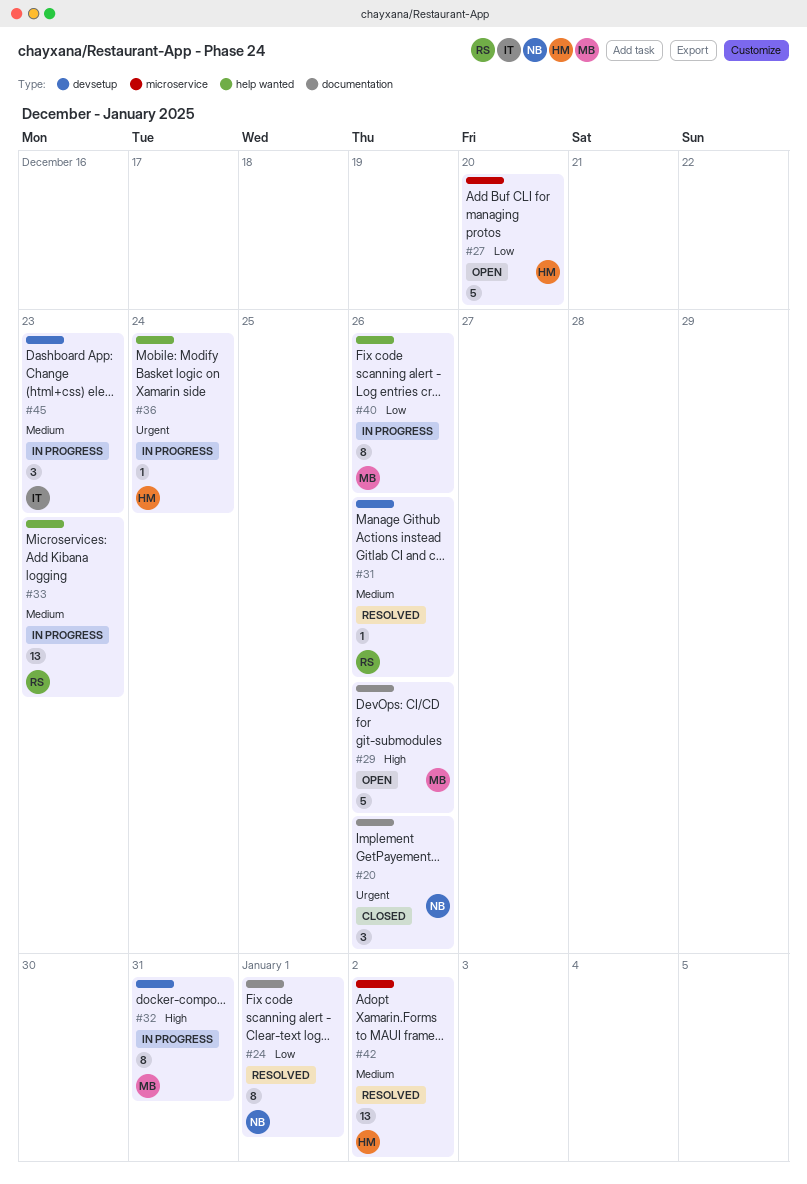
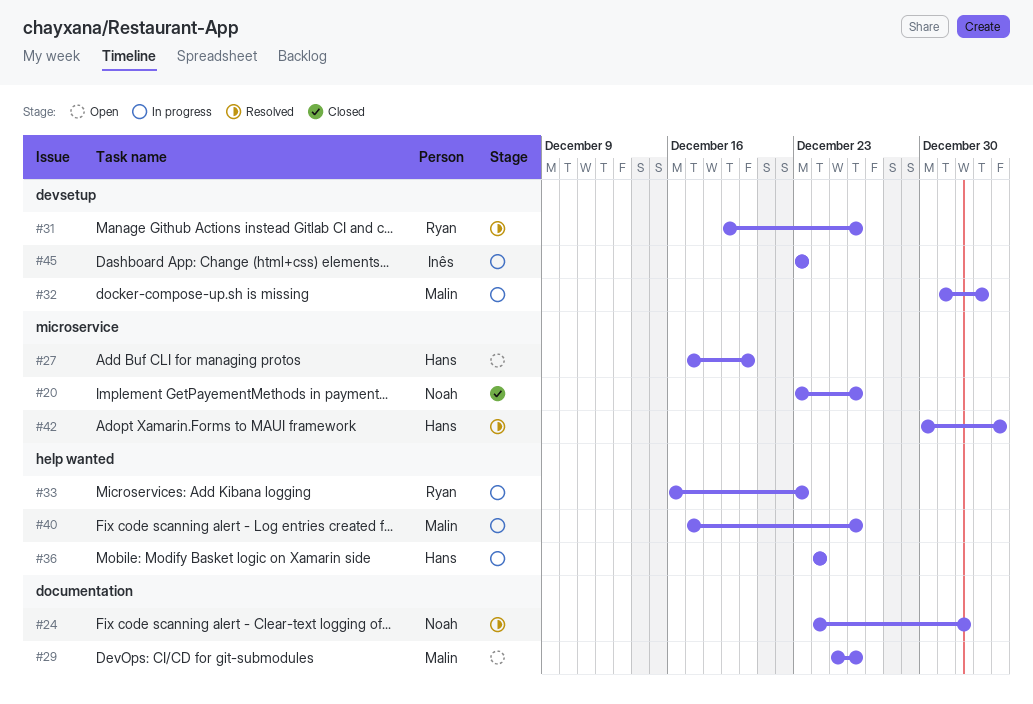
#20, label: documentation -> microservice
#32, due: Dec 31 -> Jan 2
#42, due: Jan 2 -> Jan 3

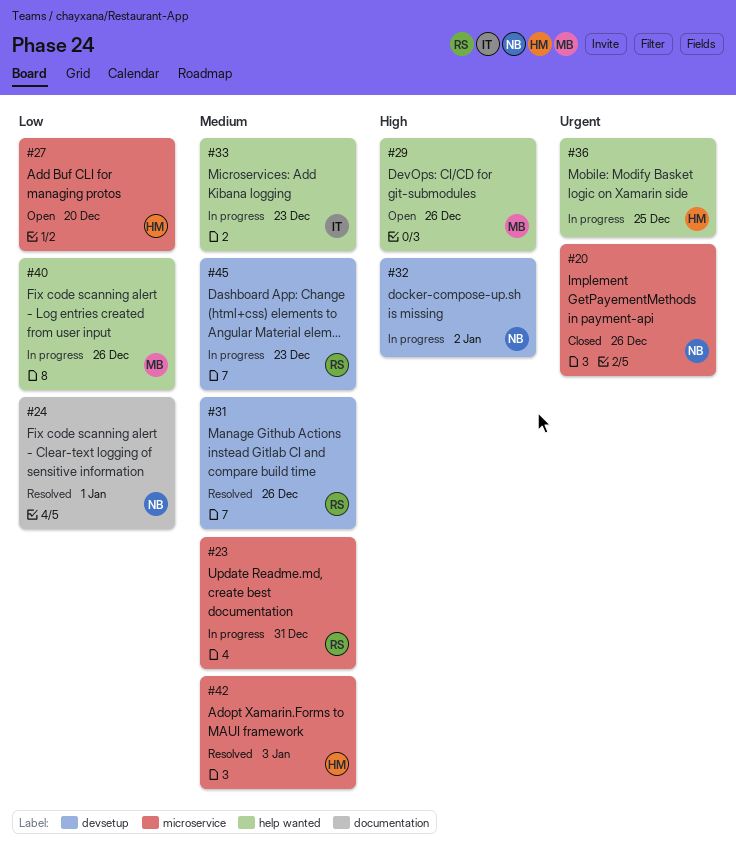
#23: none -> present
#29, label: documentation -> help wanted
#32, owner: Malin -> Noah
#33, owner: Ryan -> Inês
#36, due: Dec 24 -> Dec 25
#45, owner: Inês -> Ryan

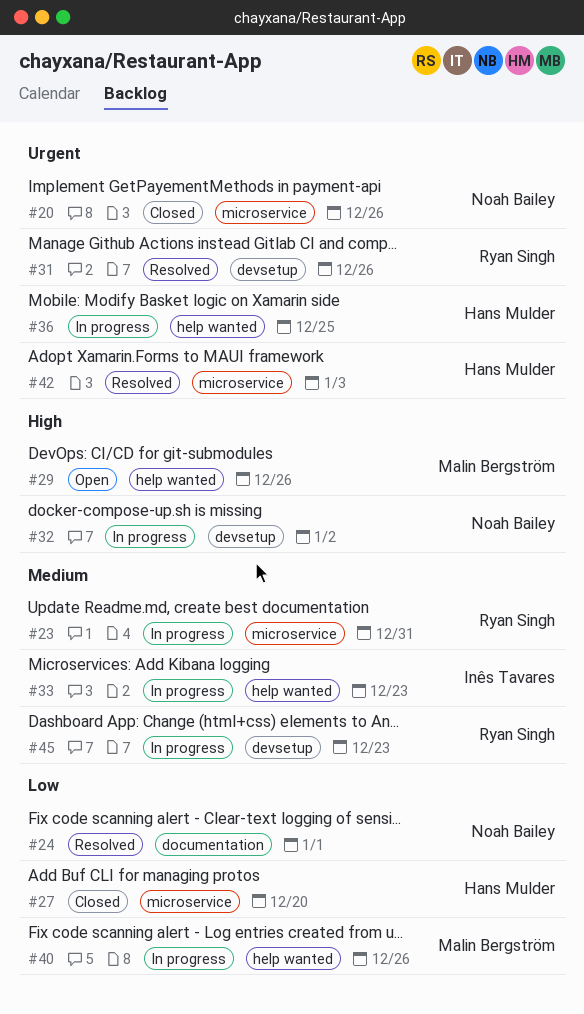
#27, status: Open -> Closed
#31, priority: Medium -> Urgent
#42, priority: Medium -> Urgent

